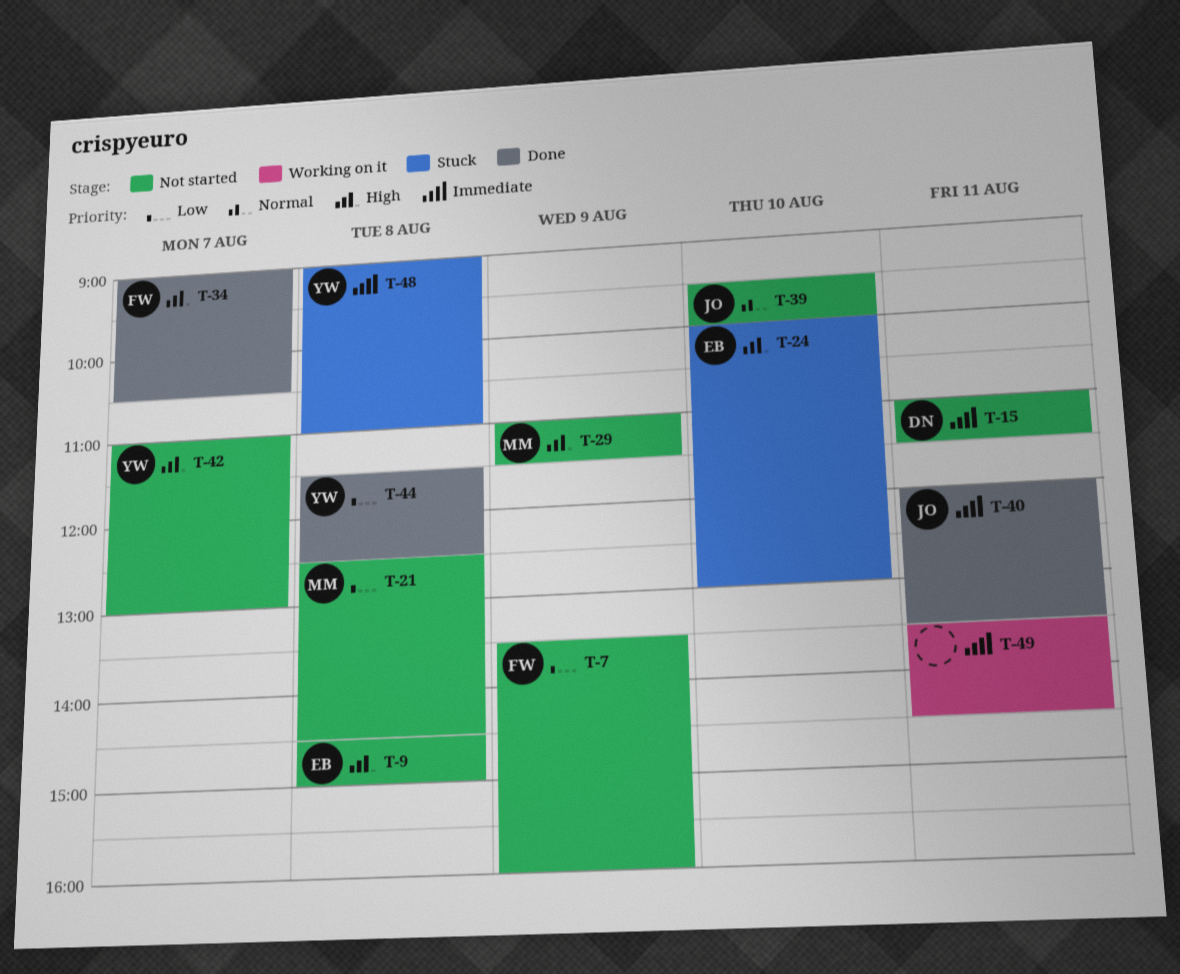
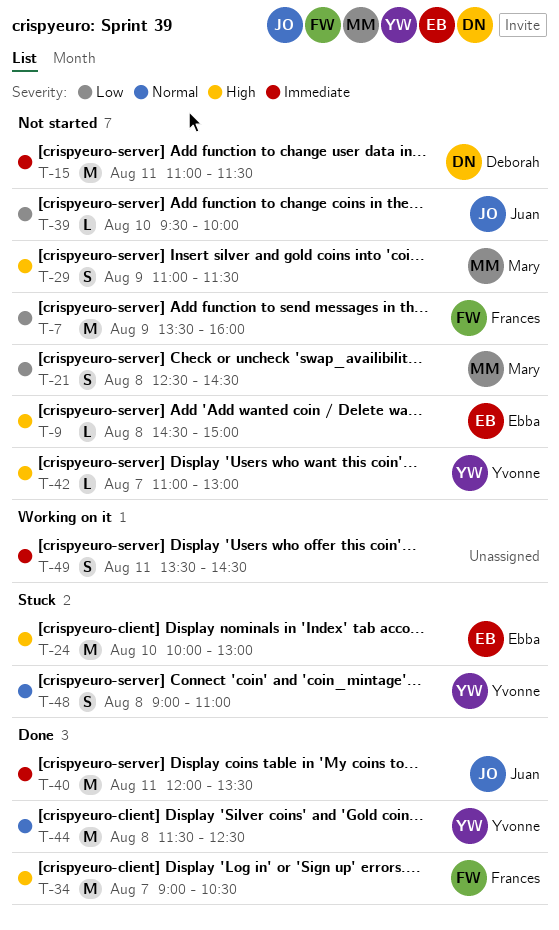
T-39, priority: Normal -> Low
T-44, priority: Low -> Normal
T-48, priority: Immediate -> Normal

